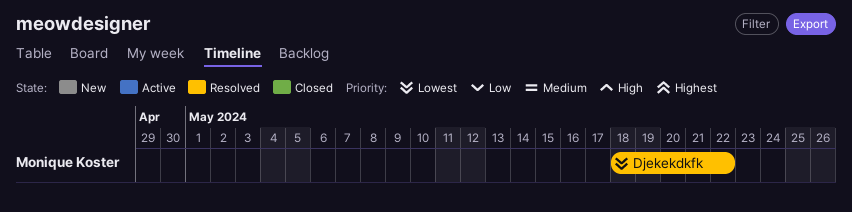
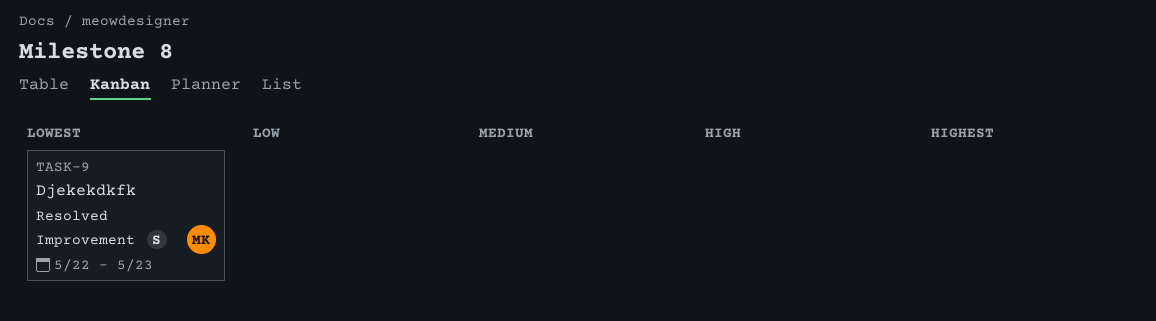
Djekekdkfk, start: May 18 -> May 22
Djekekdkfk, due: May 22 -> May 23

